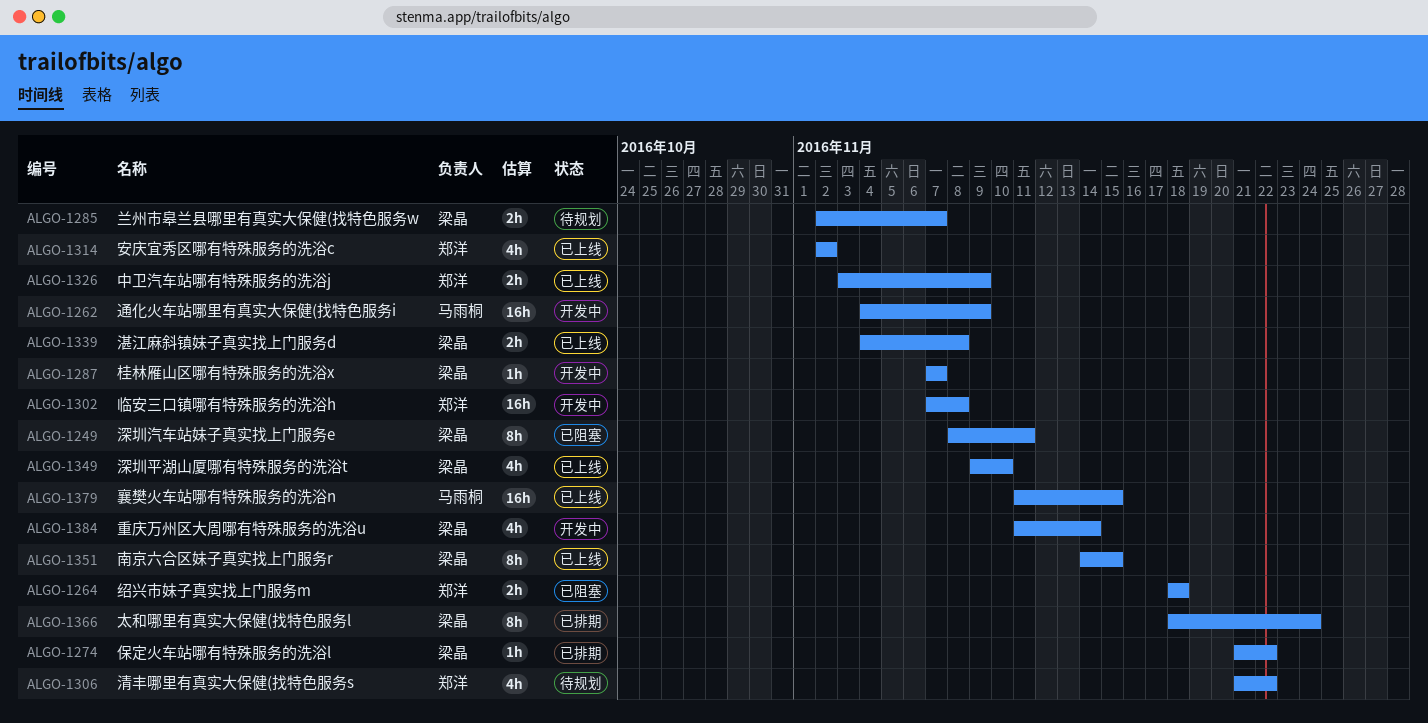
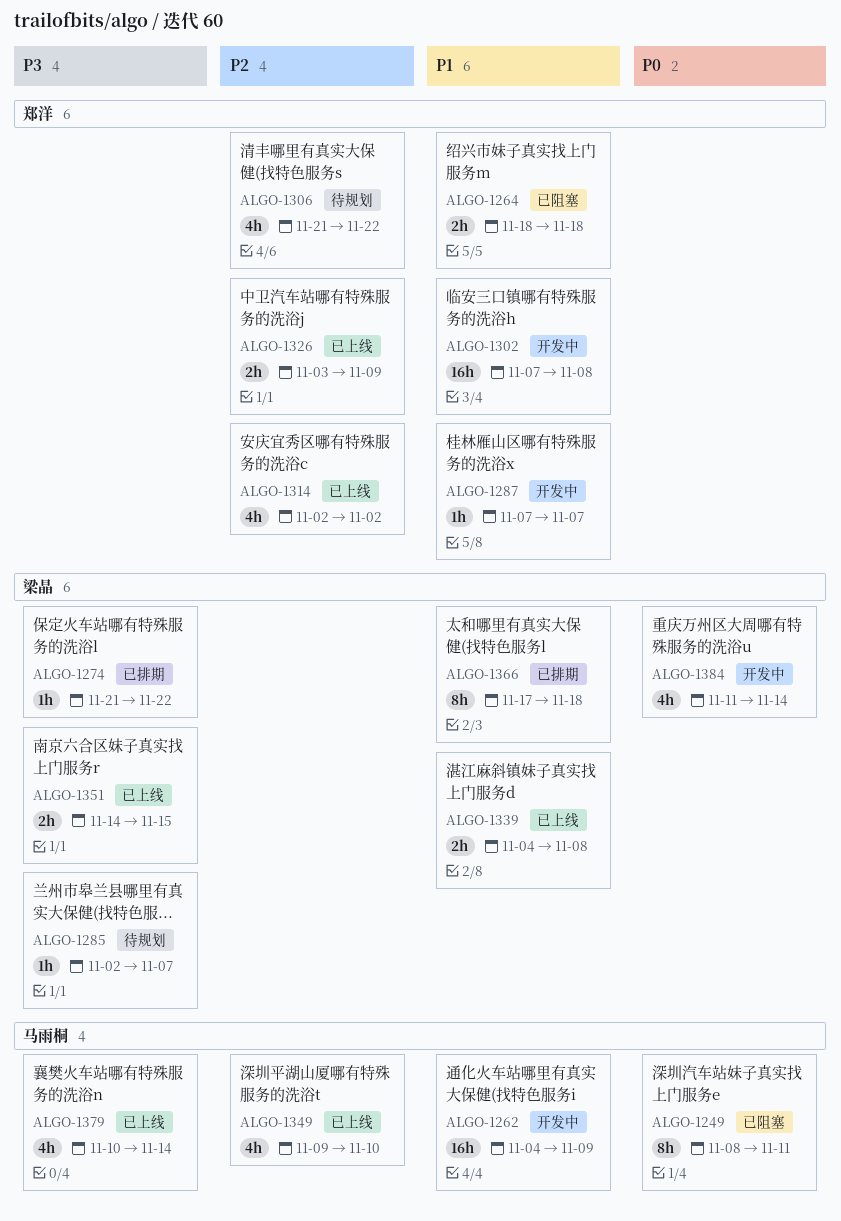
ALGO-1249, owner: 梁晶 -> 马雨桐
ALGO-1285, estimate: 2h -> 1h
ALGO-1287, owner: 梁晶 -> 郑洋
ALGO-1349, owner: 梁晶 -> 马雨桐
ALGO-1351, estimate: 8h -> 2h
ALGO-1366, start: Nov 18 -> Nov 17
ALGO-1366, due: Nov 24 -> Nov 18
ALGO-1379, estimate: 16h -> 4h
ALGO-1379, start: Nov 11 -> Nov 10
ALGO-1379, due: Nov 15 -> Nov 14

